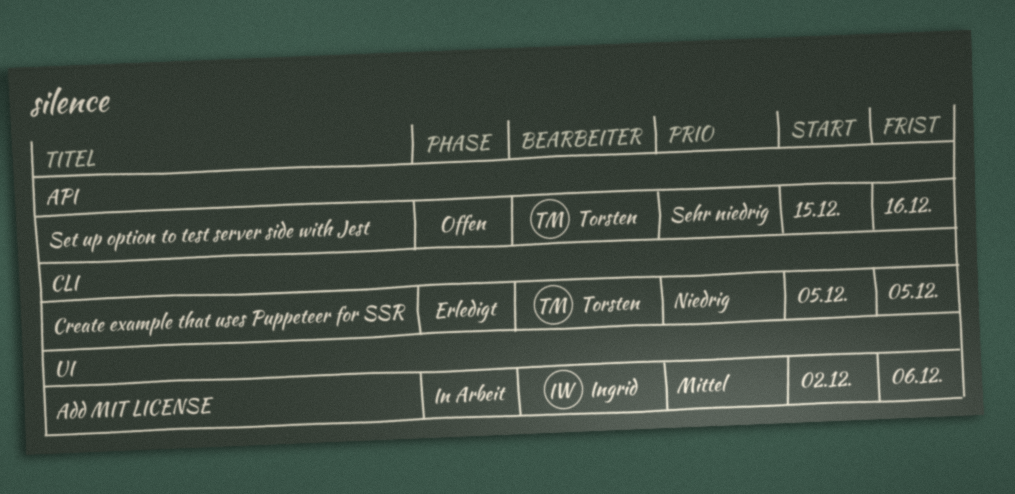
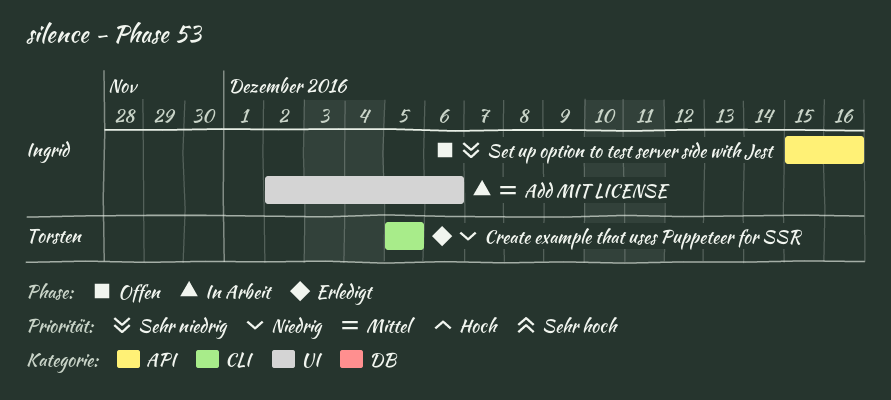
Set up option to test server side with Jest, owner: Torsten -> Ingrid

